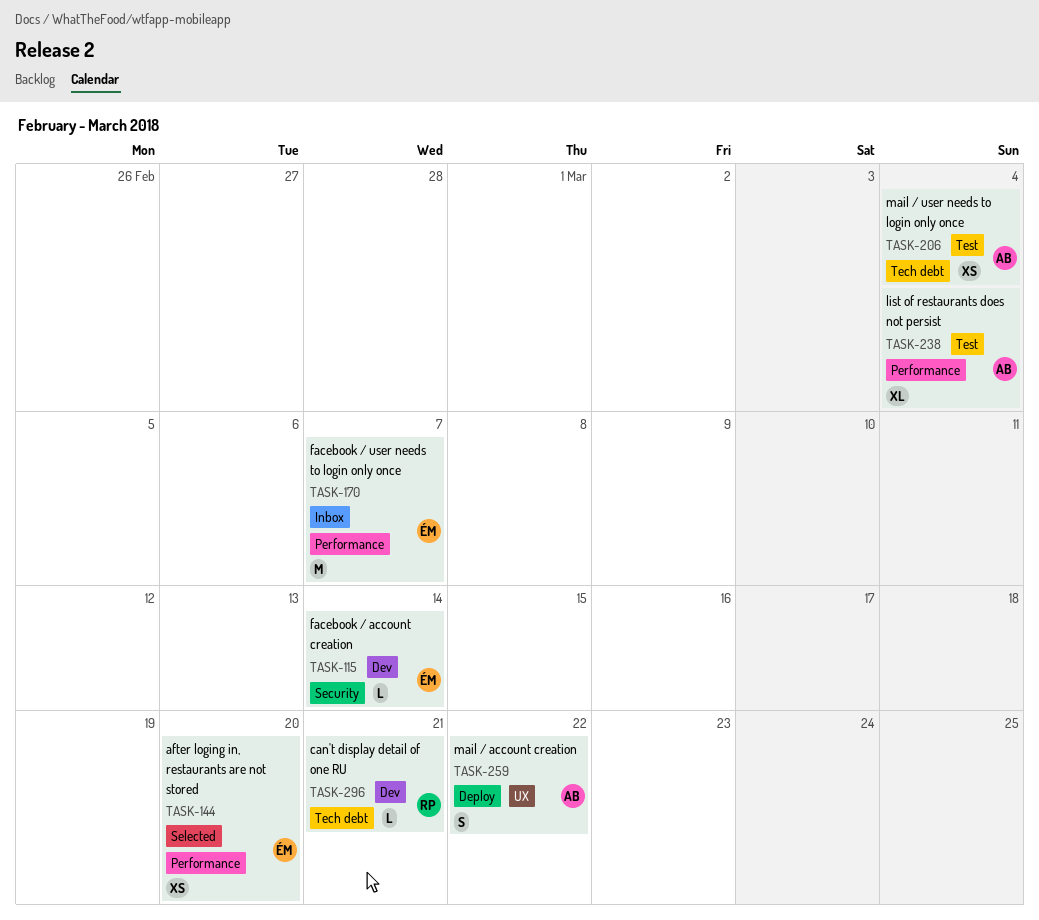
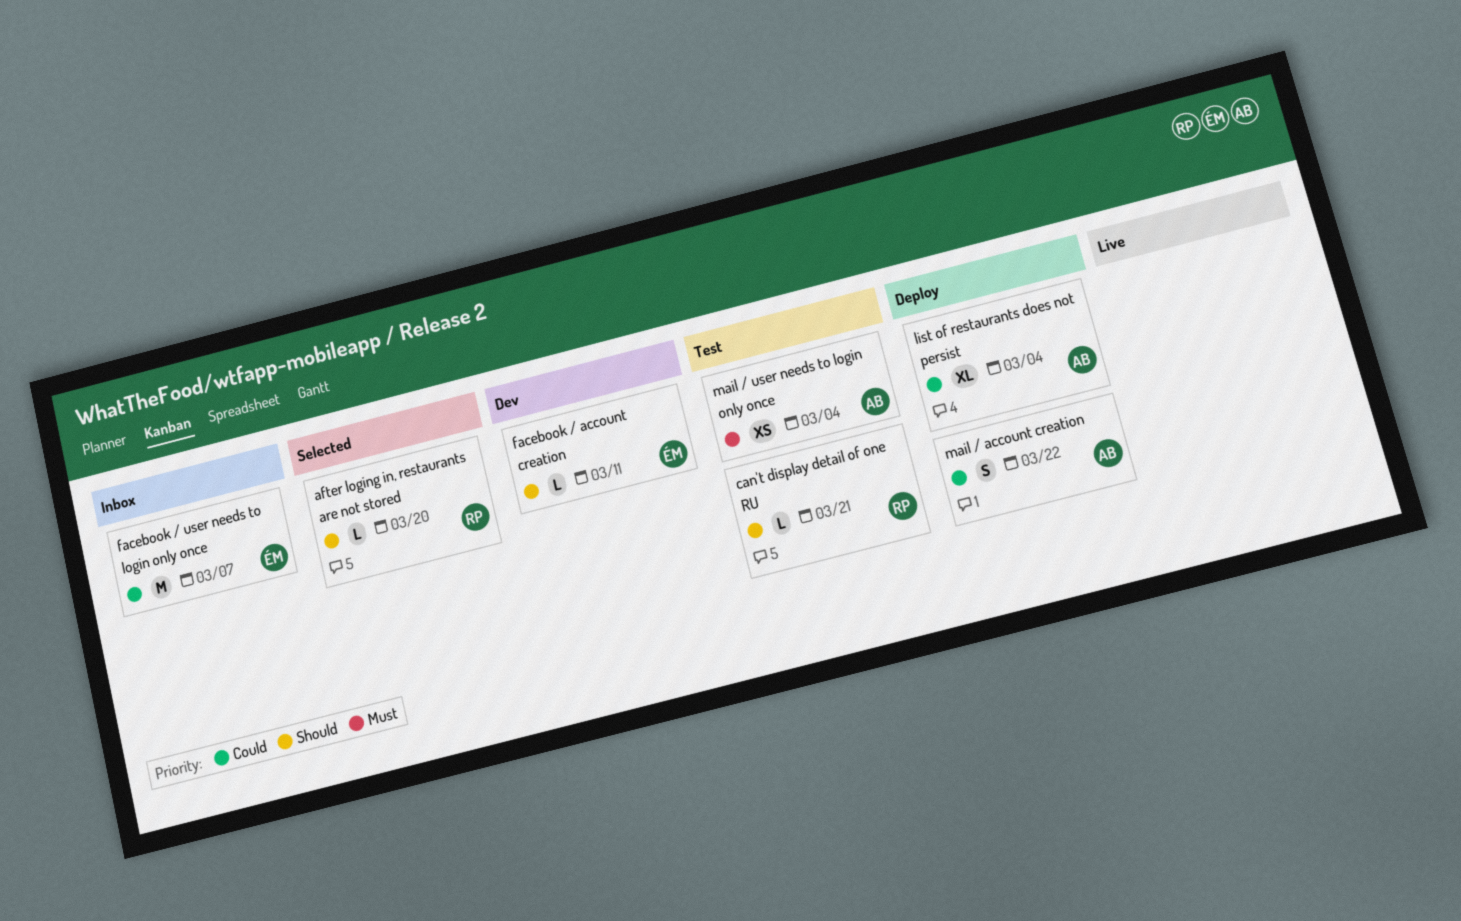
after loging in, restaurants are not stored, owner: ÉM -> RP
after loging in, restaurants are not stored, estimate: XS -> L
can't display detail of one RU, status: Dev -> Test
facebook / account creation, due: Mar 14 -> Mar 11
list of restaurants does not persist, status: Test -> Deploy

